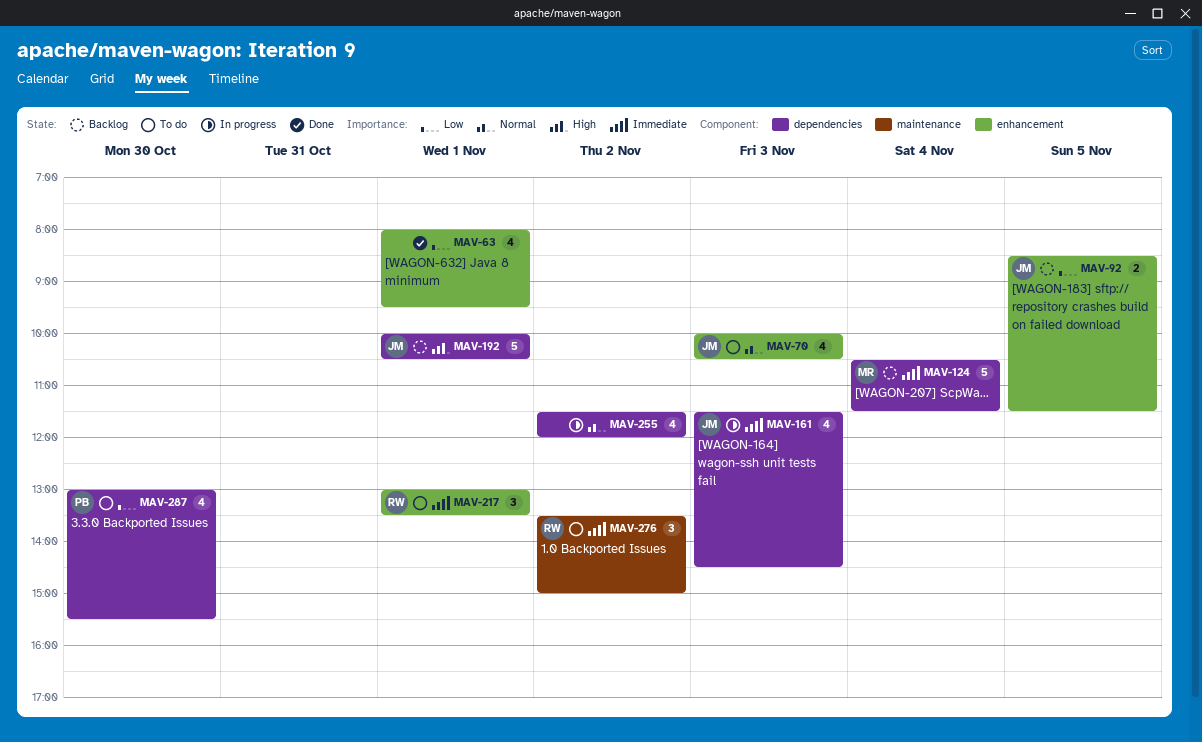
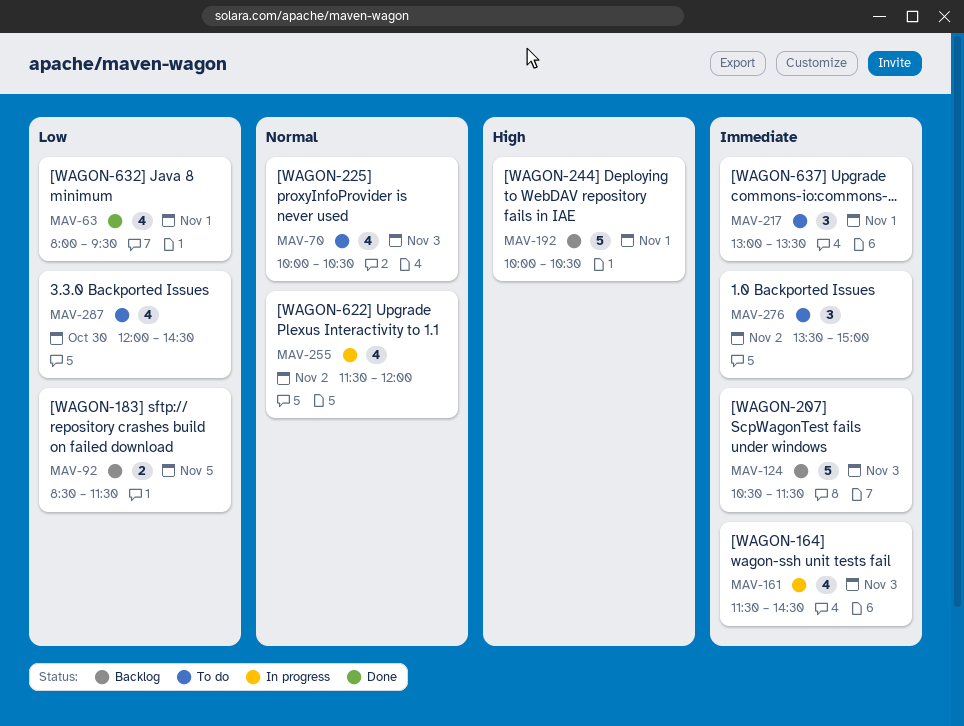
MAV-124, day: Nov 4 -> Nov 3
MAV-287, begins: 13:00 -> 12:00
MAV-287, ends: 15:30 -> 14:30

